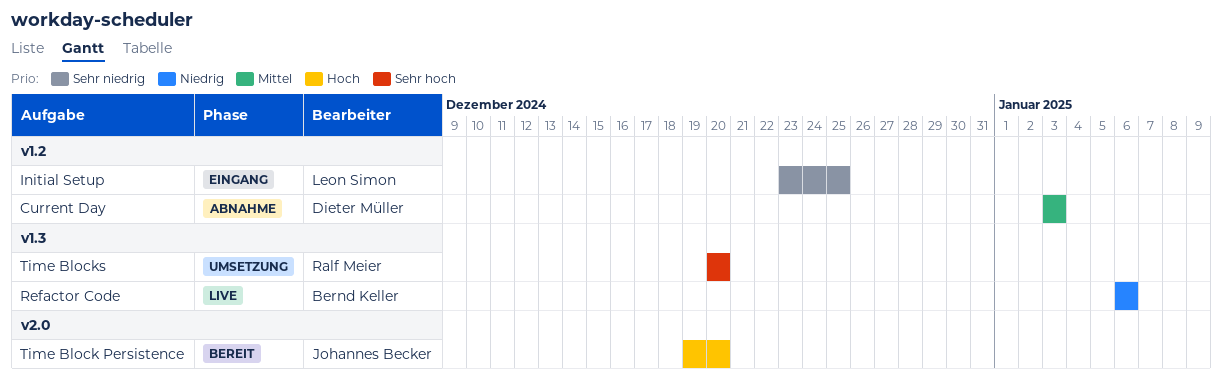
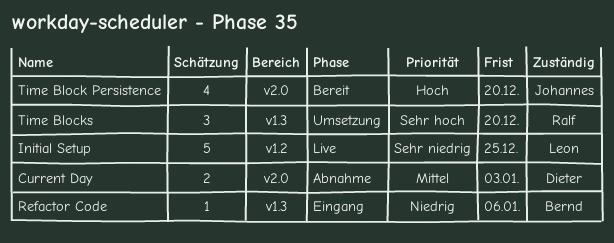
Current Day, label: v1.2 -> v2.0
Initial Setup, status: Eingang -> Live
Refactor Code, status: Live -> Eingang

